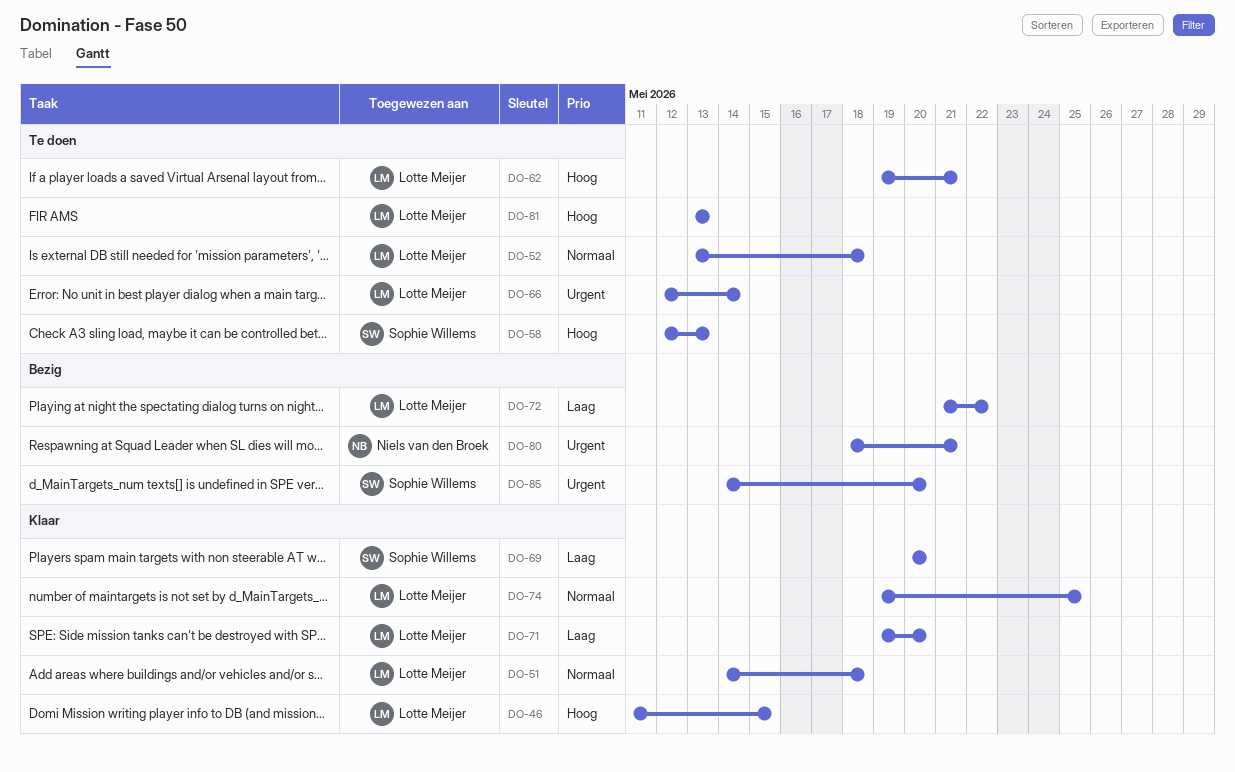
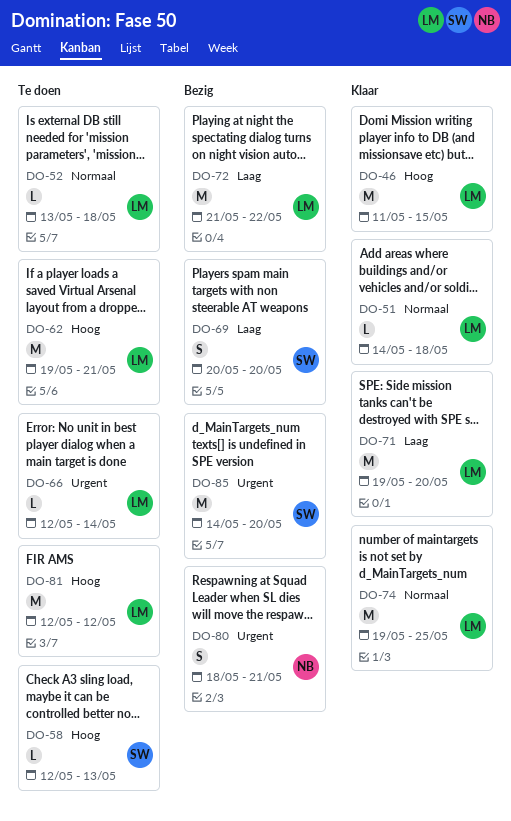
DO-69, status: Klaar -> Bezig
DO-81, start: May 13 -> May 12
DO-81, due: May 13 -> May 12

